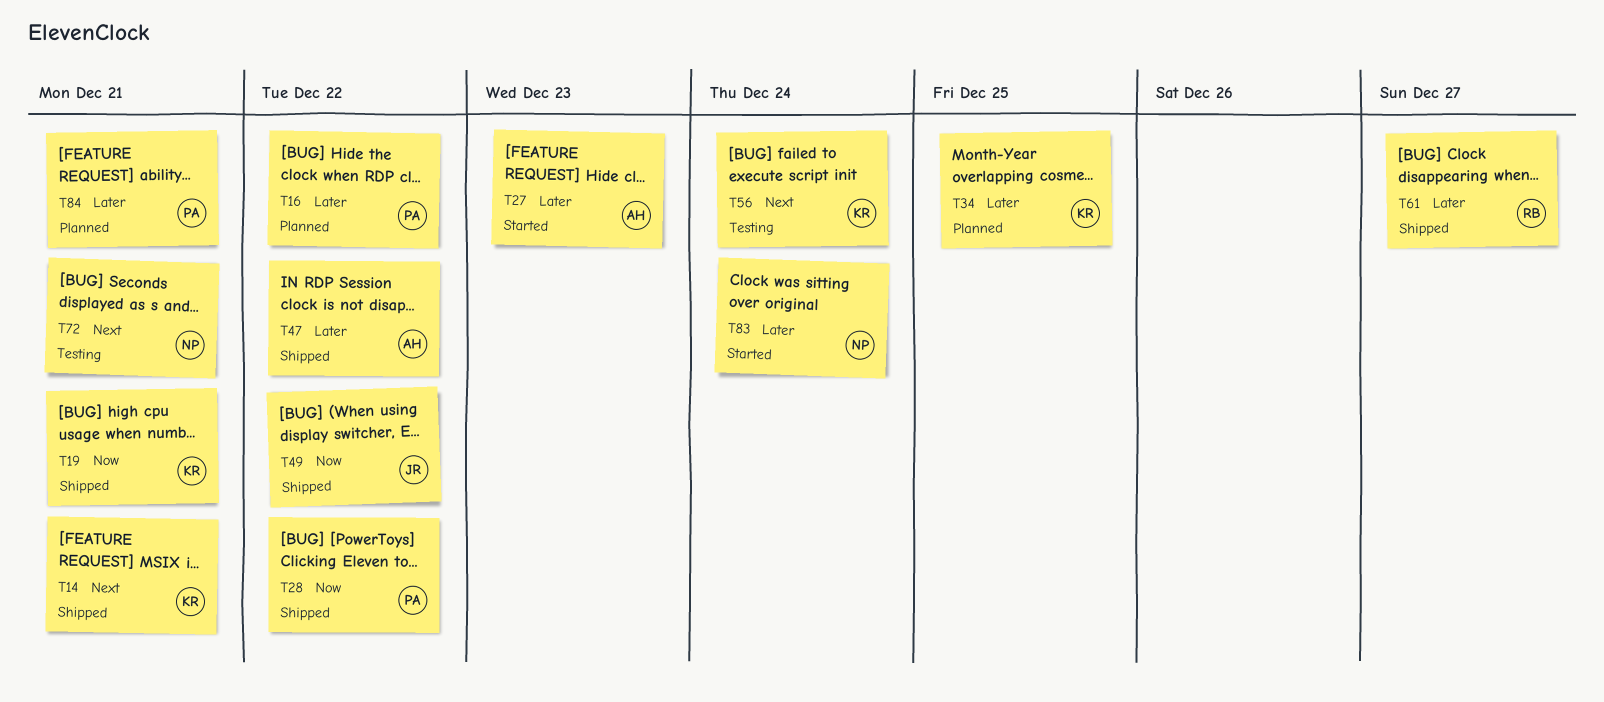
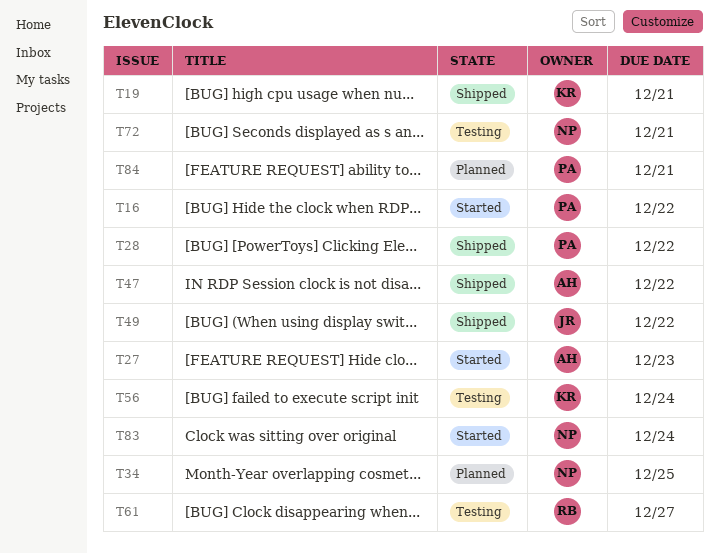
T14: present -> none
T16, status: Planned -> Started
T34, owner: KR -> NP
T61, status: Shipped -> Testing

